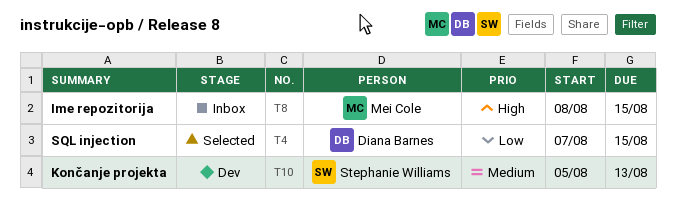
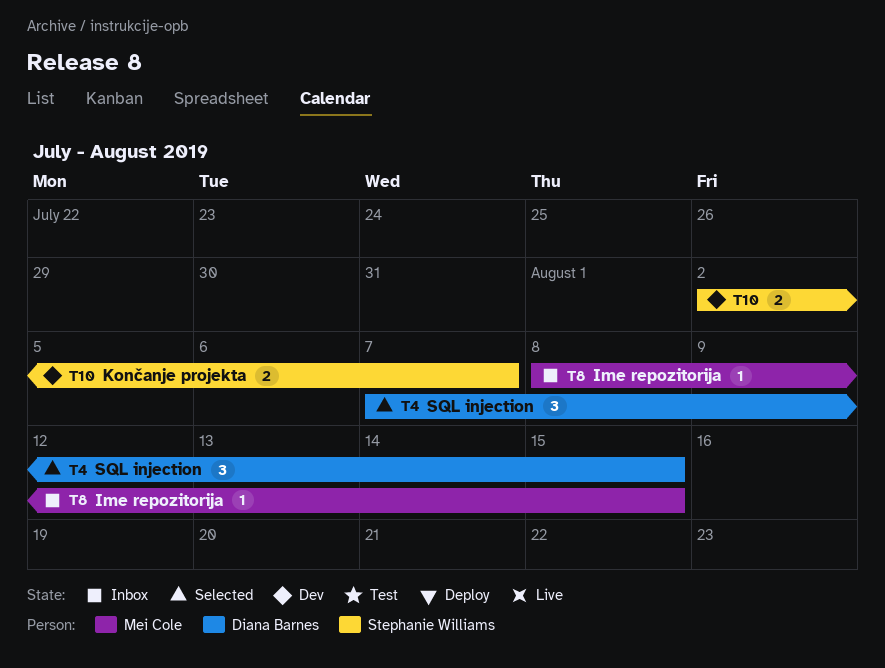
T10, start: Aug 5 -> Aug 2
T10, due: Aug 13 -> Aug 7

